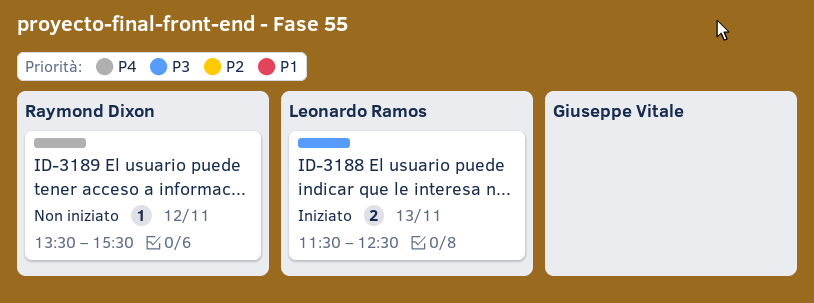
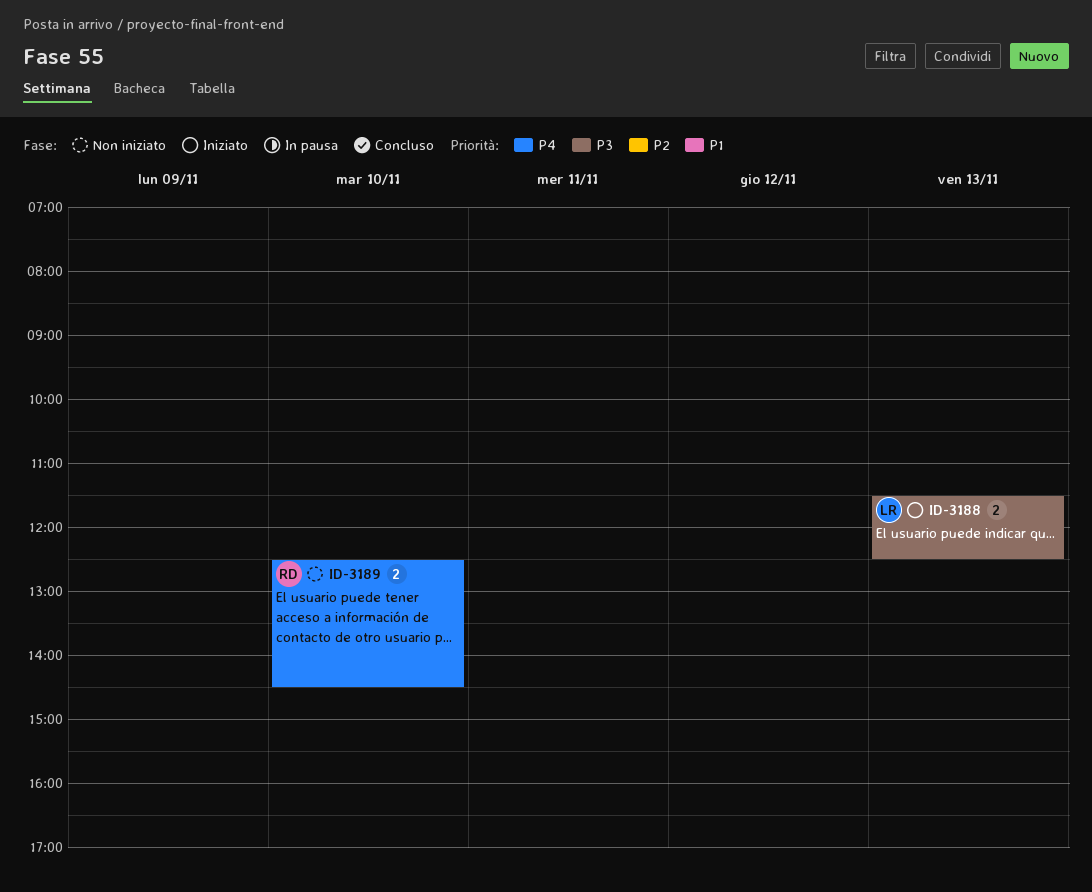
ID-3189, estimate: 1 -> 2
ID-3189, day: Nov 12 -> Nov 10
ID-3189, begins: 13:30 -> 12:30
ID-3189, ends: 15:30 -> 14:30

